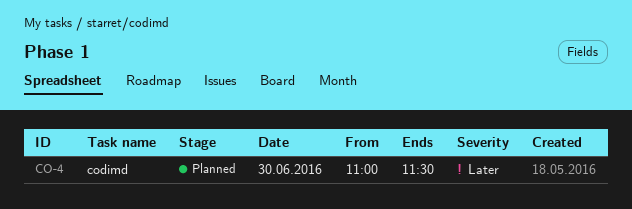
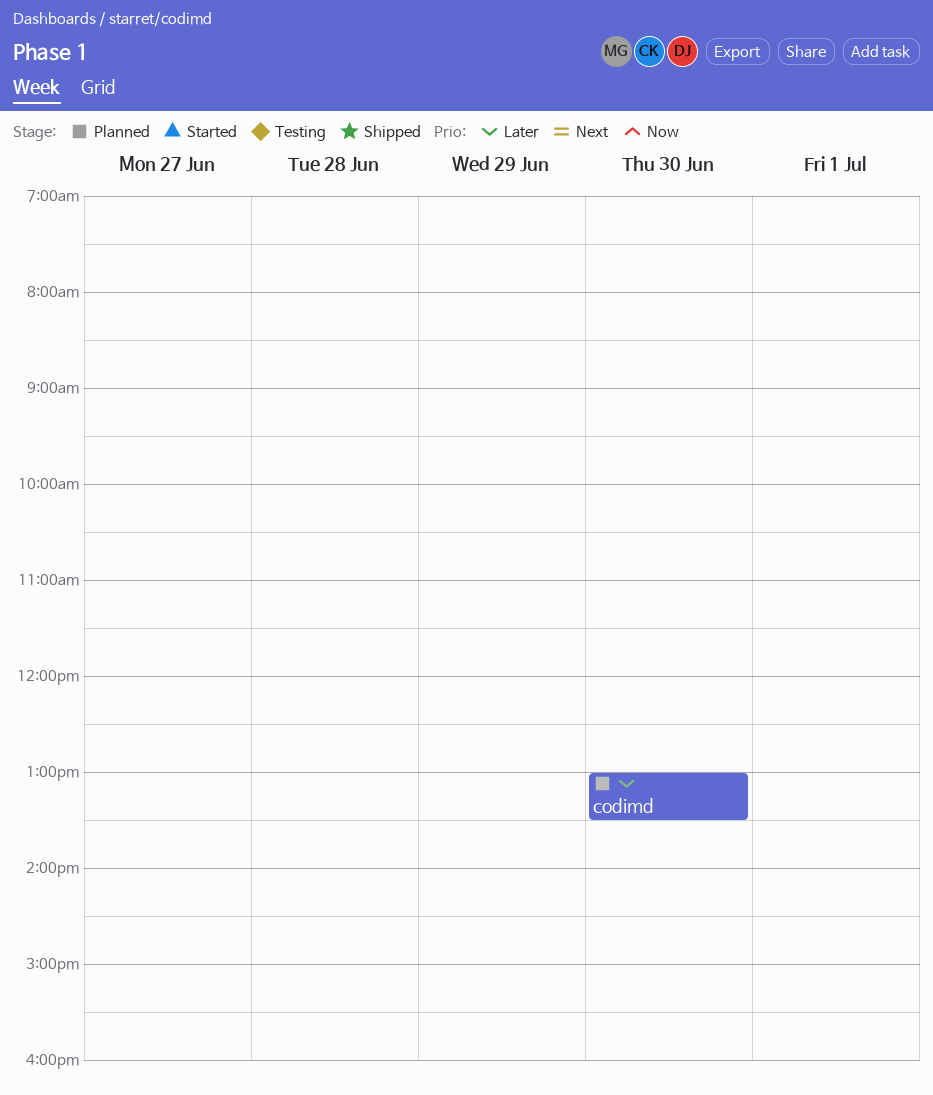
codimd, begins: 11:00 -> 13:00
codimd, ends: 11:30 -> 13:30

